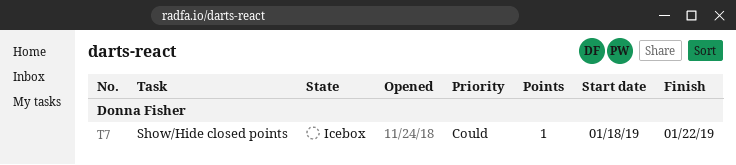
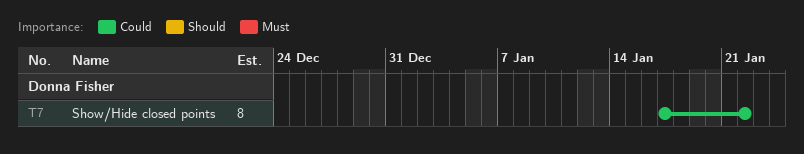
T7, estimate: 1 -> 8
T7, start: Jan 18 -> Jan 17

